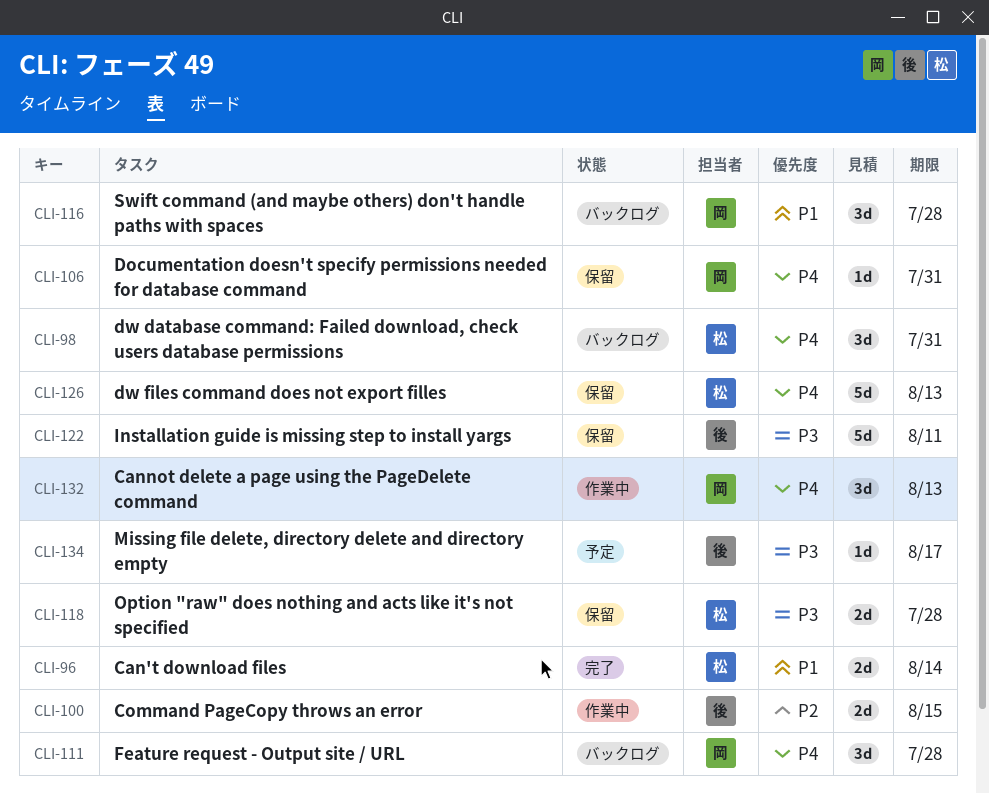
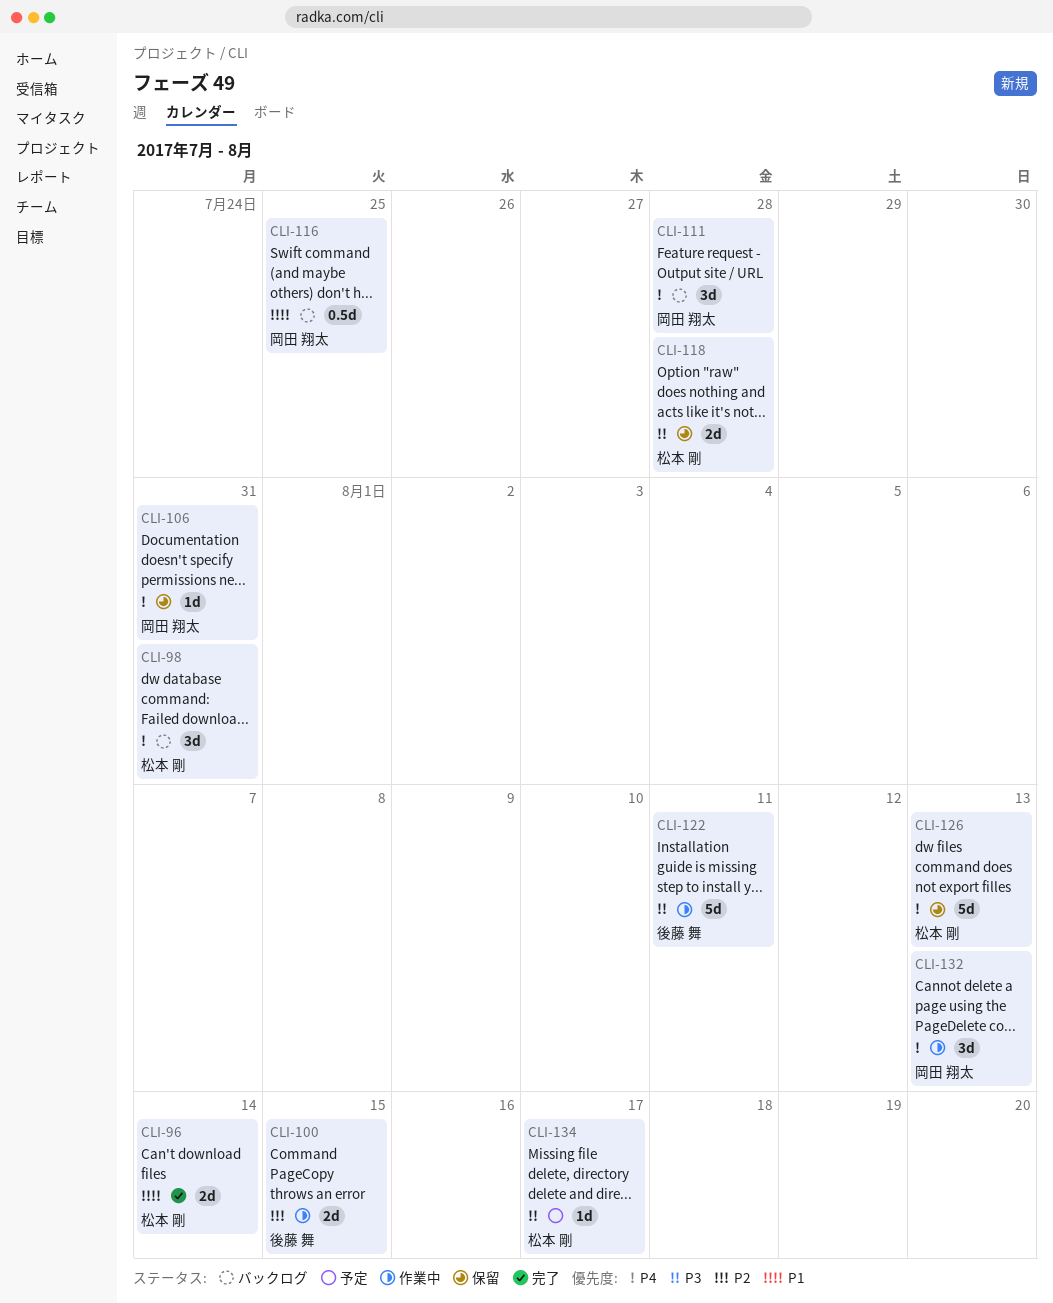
CLI-116, estimate: 3d -> 0.5d
CLI-116, due: Jul 28 -> Jul 25
CLI-122, status: 保留 -> 作業中
CLI-134, owner: 後藤 舞 -> 松本 剛

